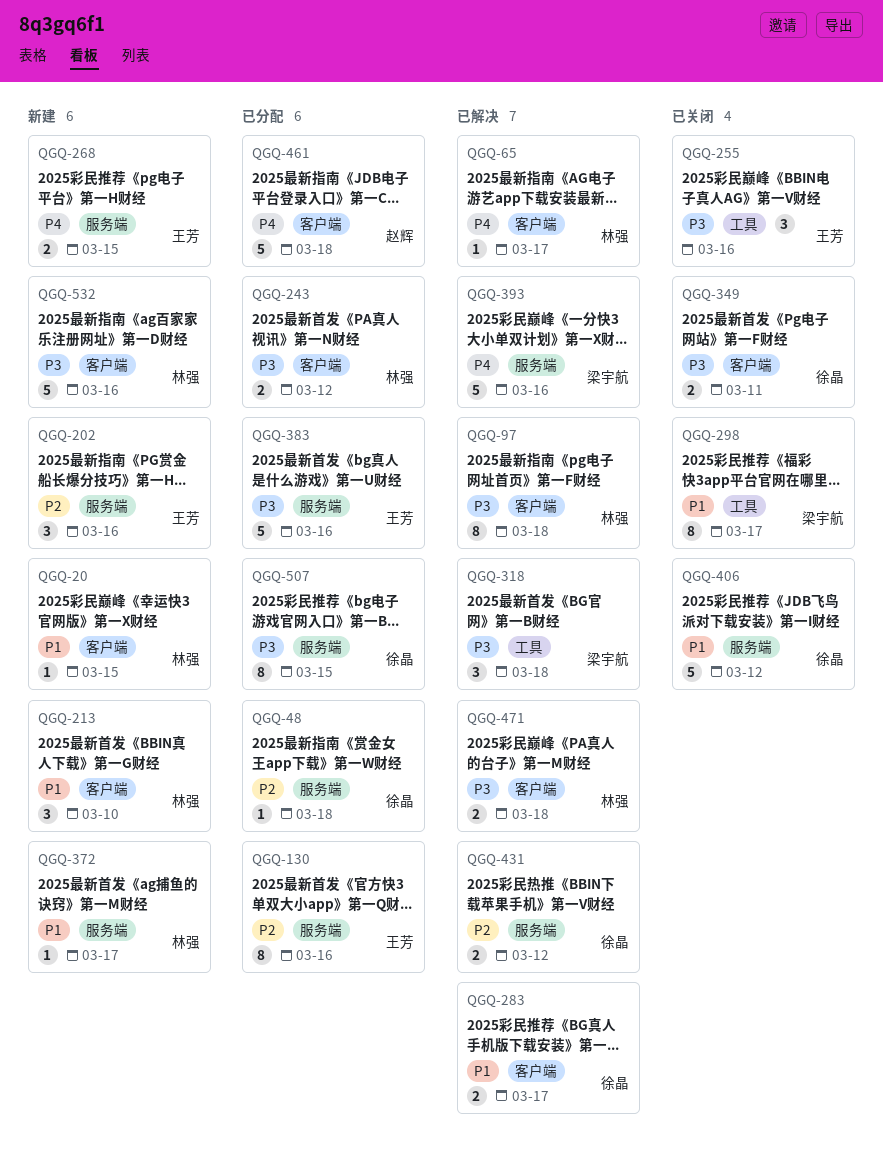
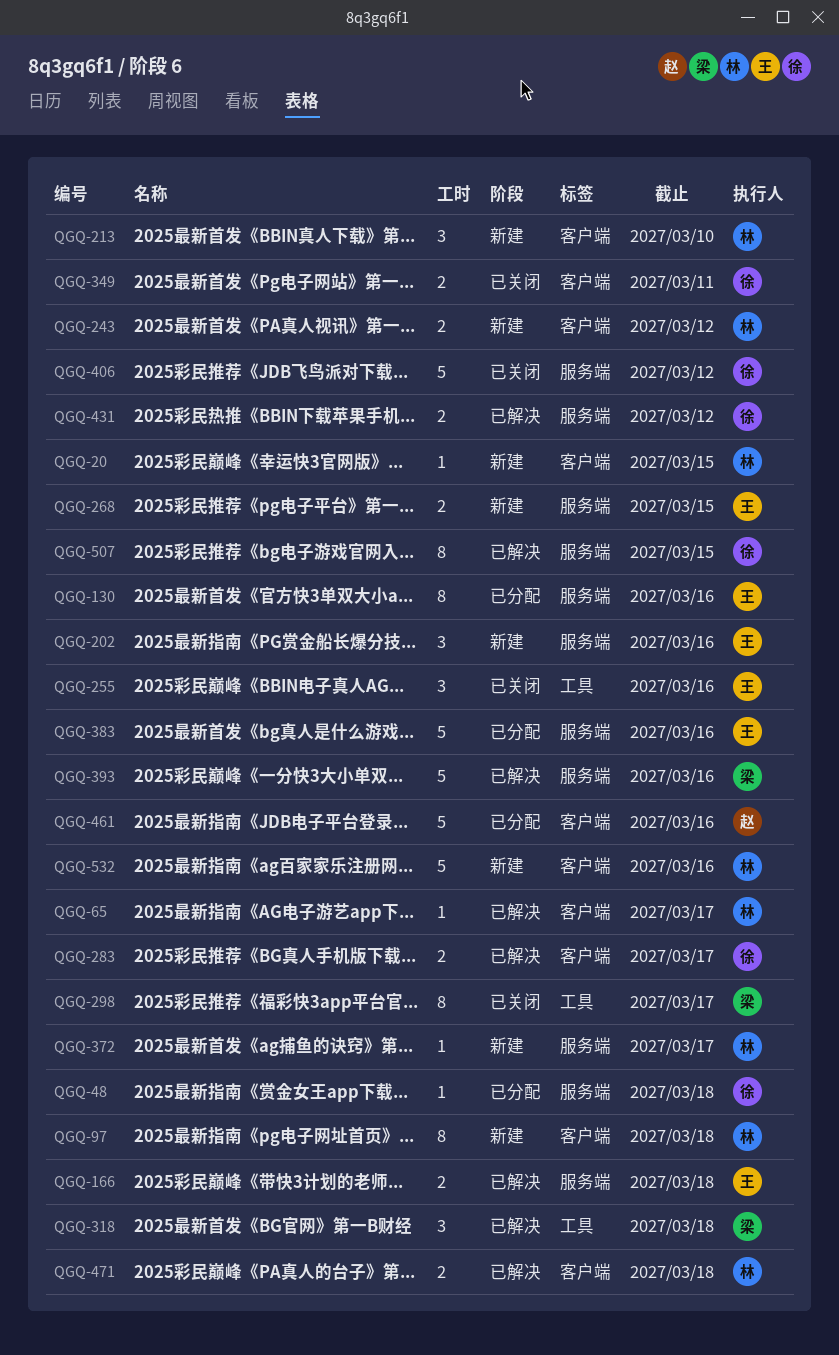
QGQ-97, status: 已解决 -> 新建
QGQ-166: none -> present
QGQ-243, status: 已分配 -> 新建
QGQ-461, due: Mar 18 -> Mar 16
QGQ-507, status: 已分配 -> 已解决

